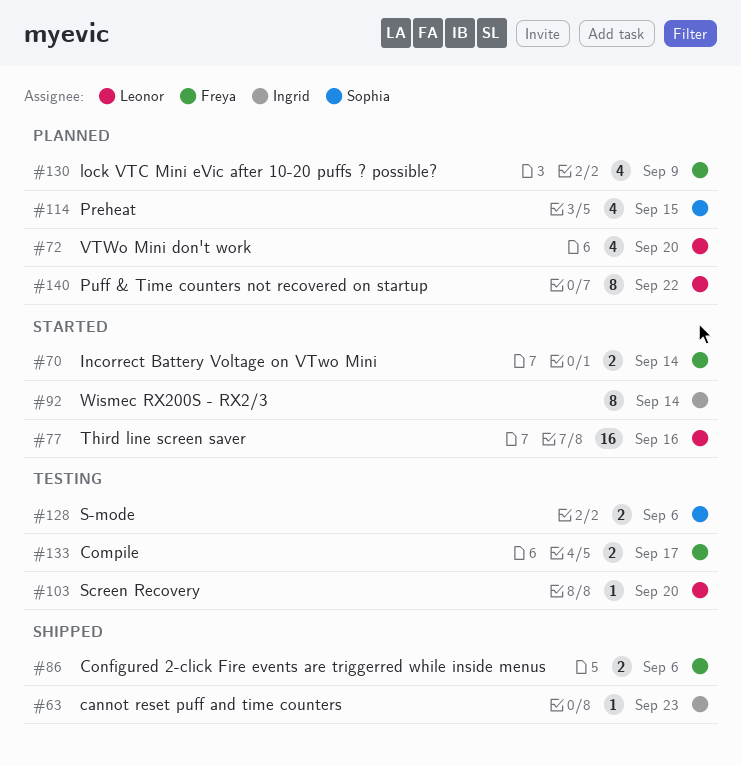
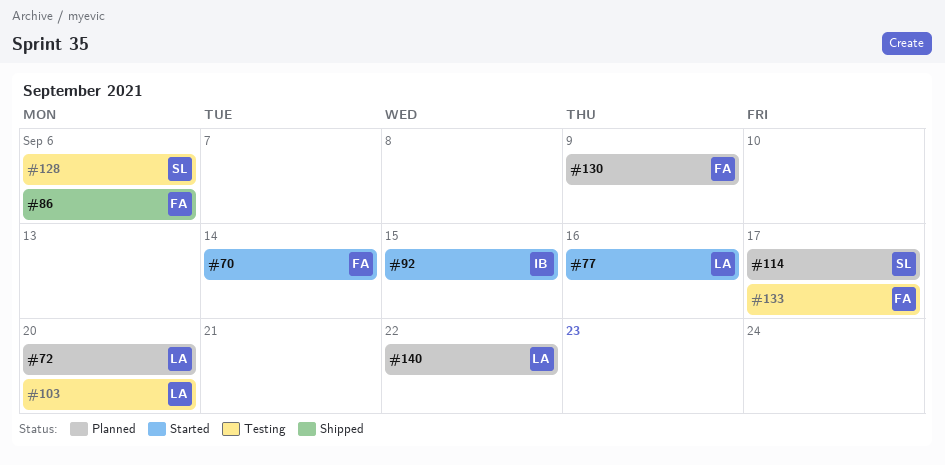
#63: present -> none
#92, due: Sep 14 -> Sep 15
#114, due: Sep 15 -> Sep 17

